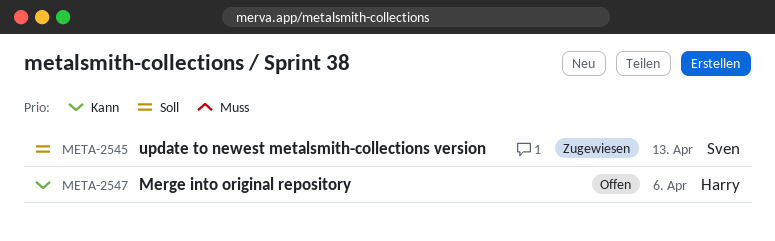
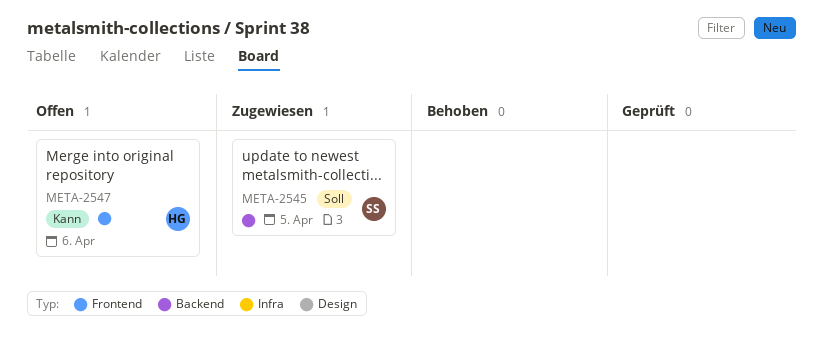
META-2545, due: Apr 13 -> Apr 5

